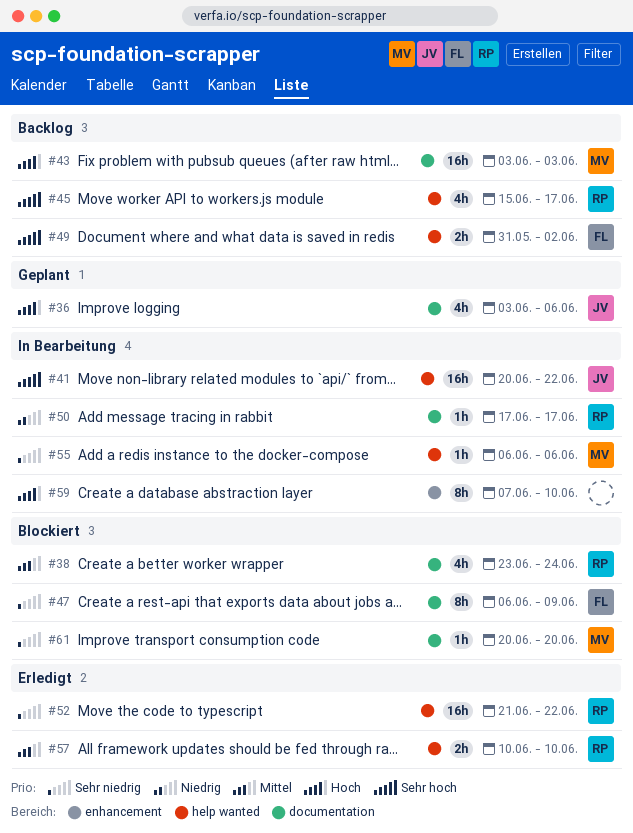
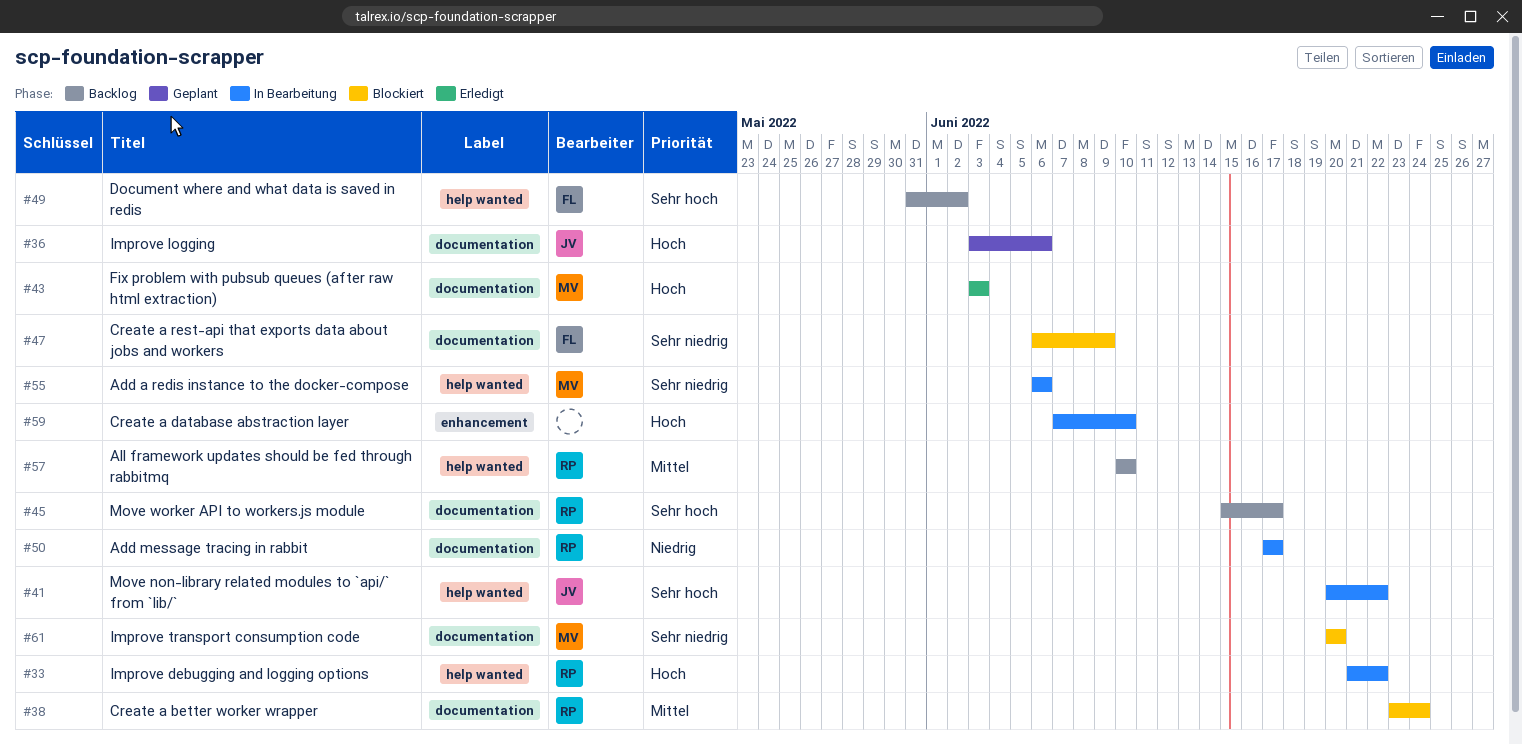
#33: none -> present
#43, status: Backlog -> Erledigt
#45, label: help wanted -> documentation
#52: present -> none
#57, status: Erledigt -> Backlog

